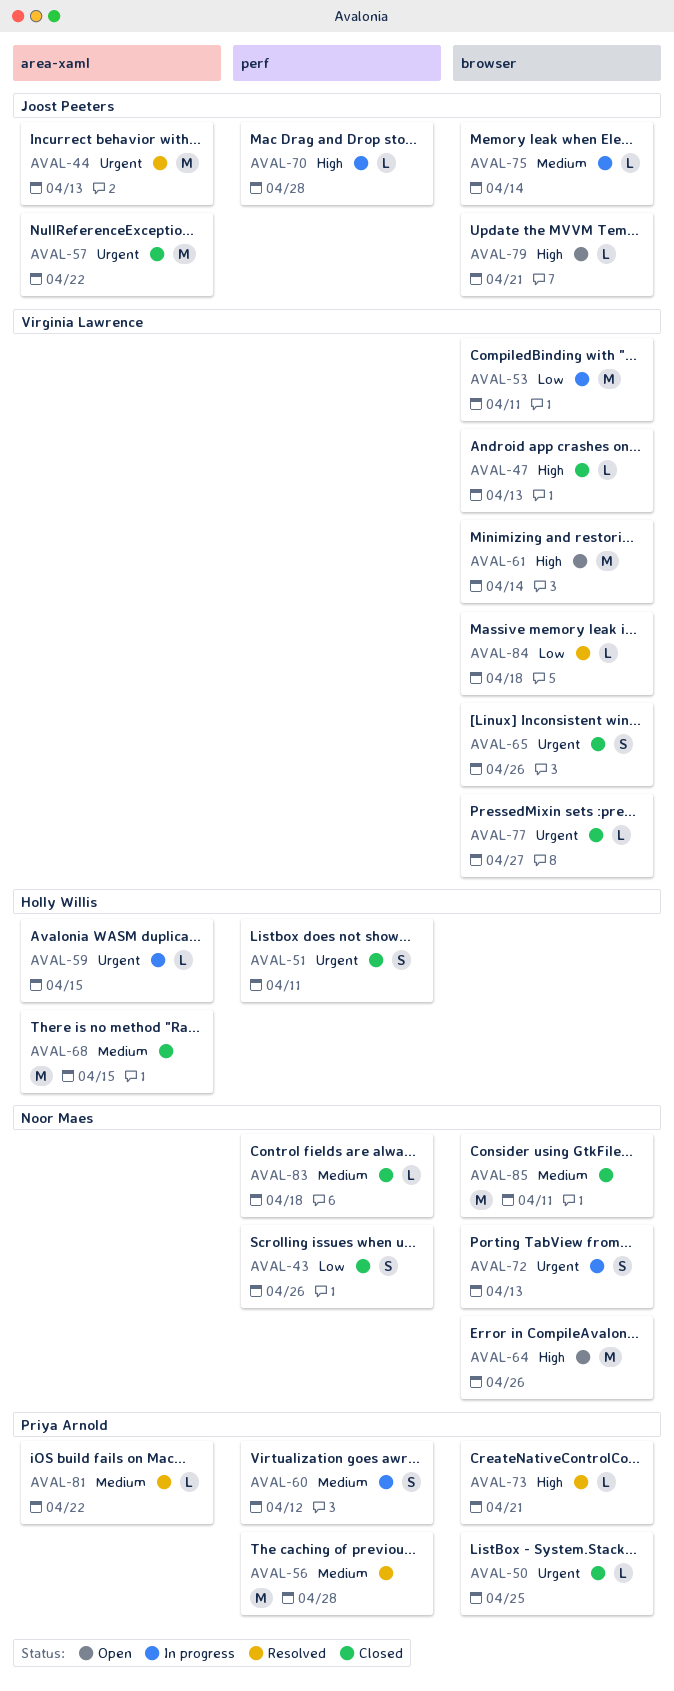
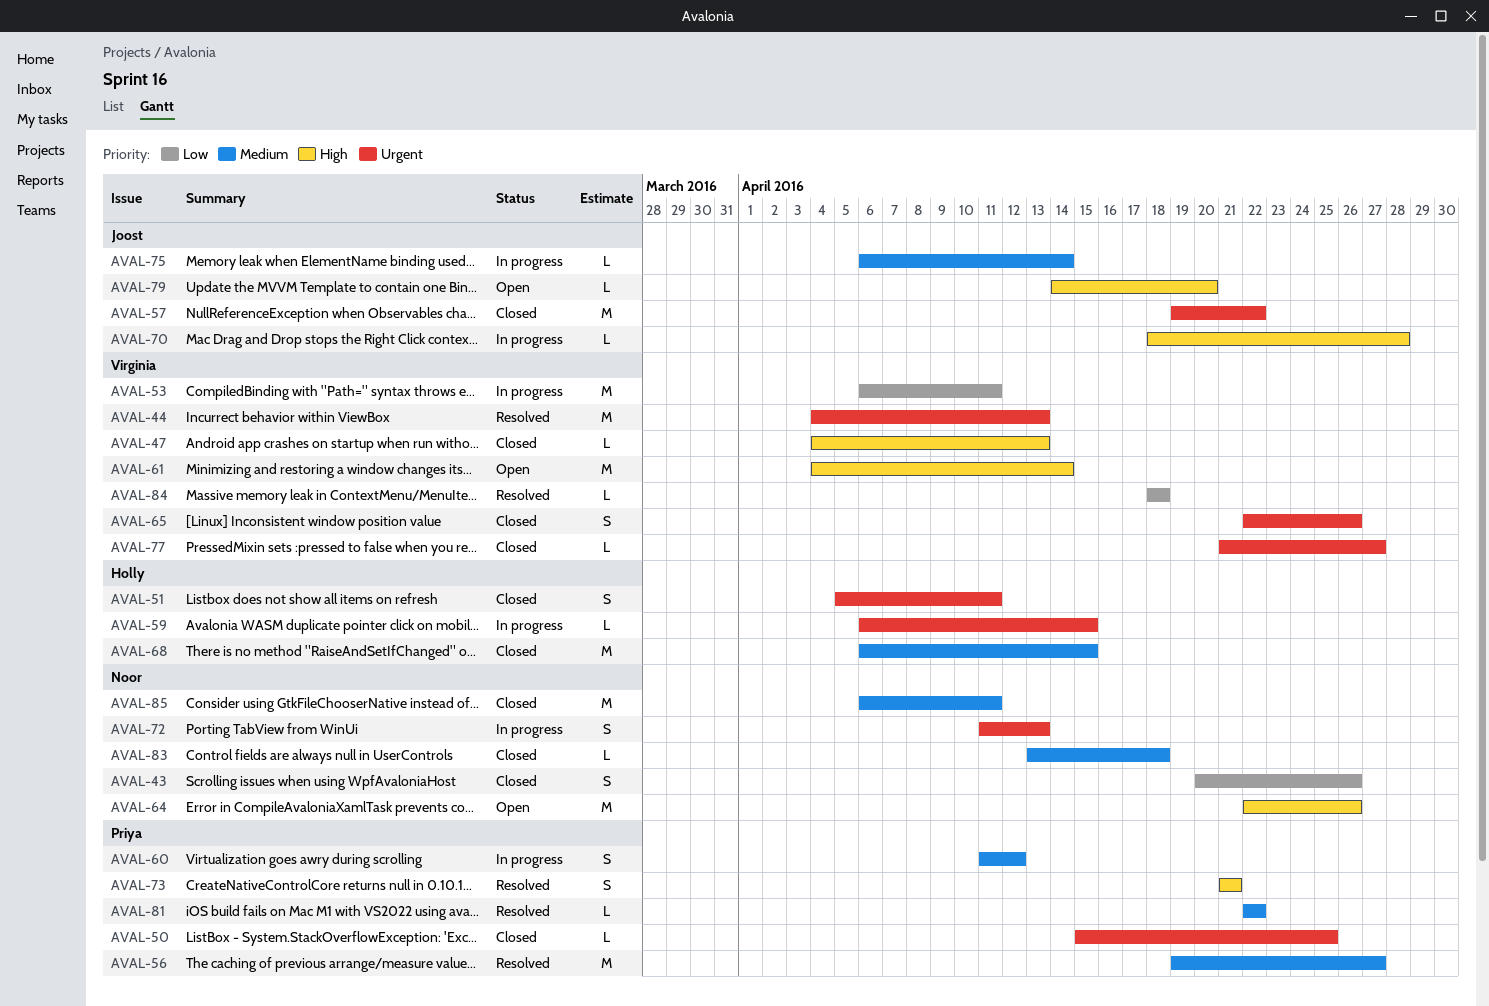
AVAL-44, owner: Joost Peeters -> Virginia Lawrence
AVAL-56, due: Apr 28 -> Apr 27
AVAL-73, estimate: L -> S
AVAL-79, due: Apr 21 -> Apr 20

